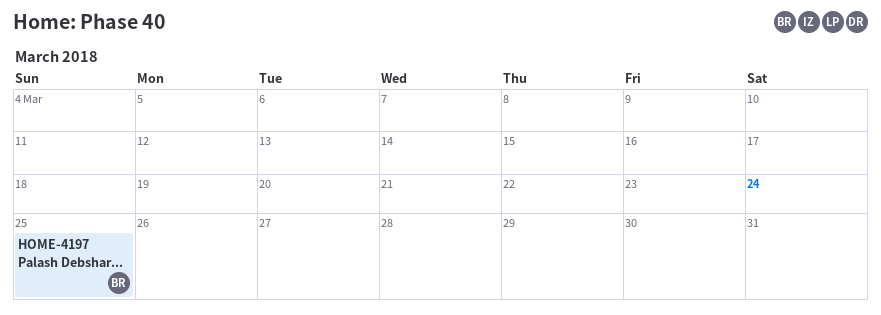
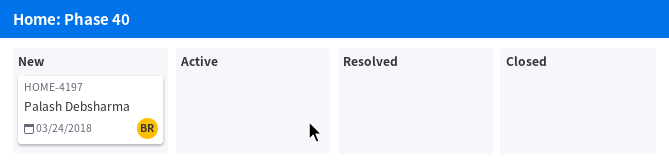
HOME-4197, due: Mar 25 -> Mar 24

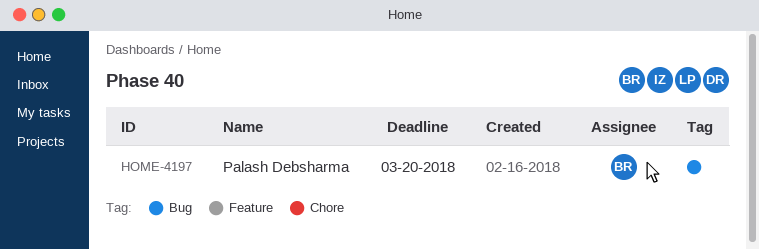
HOME-4197, due: Mar 24 -> Mar 20

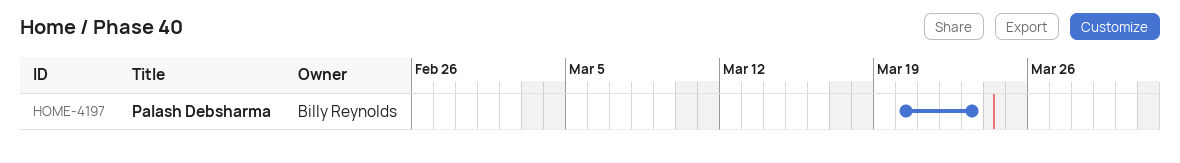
HOME-4197, due: Mar 20 -> Mar 23

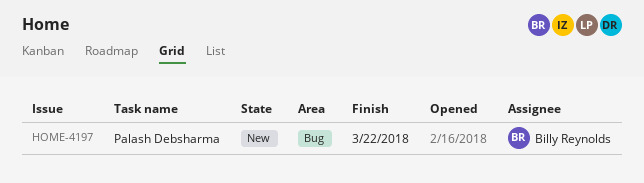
HOME-4197, due: Mar 23 -> Mar 22

